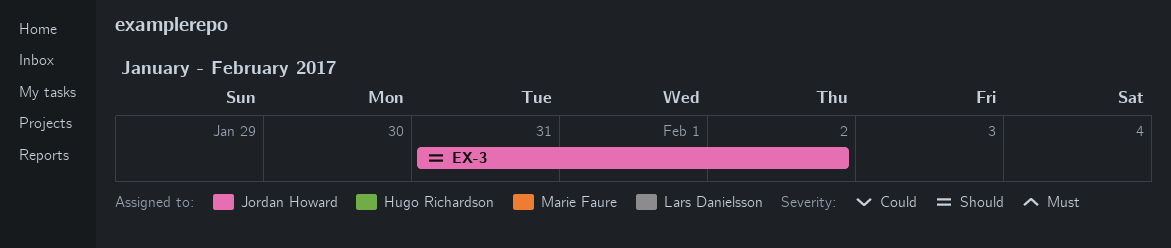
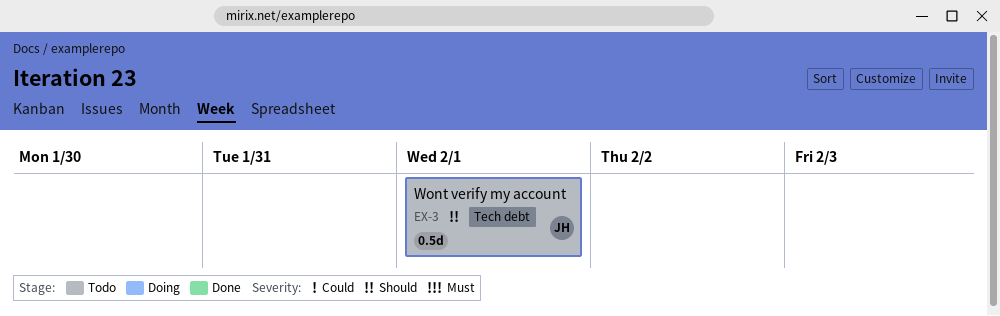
EX-3, due: Feb 2 -> Feb 1

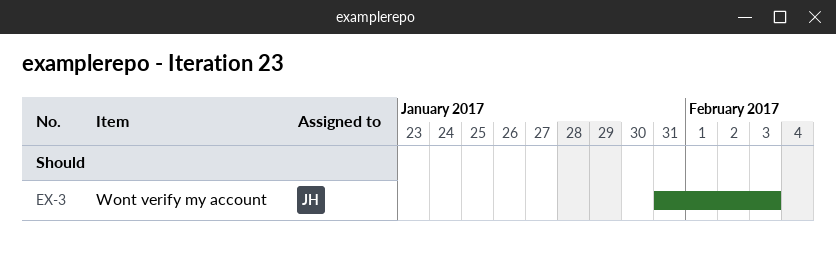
EX-3, due: Feb 1 -> Feb 3

